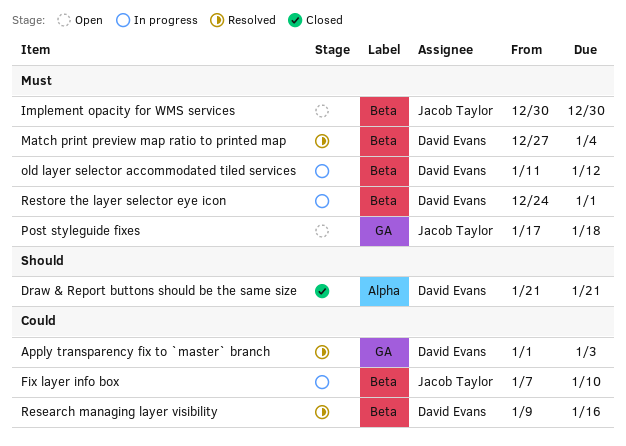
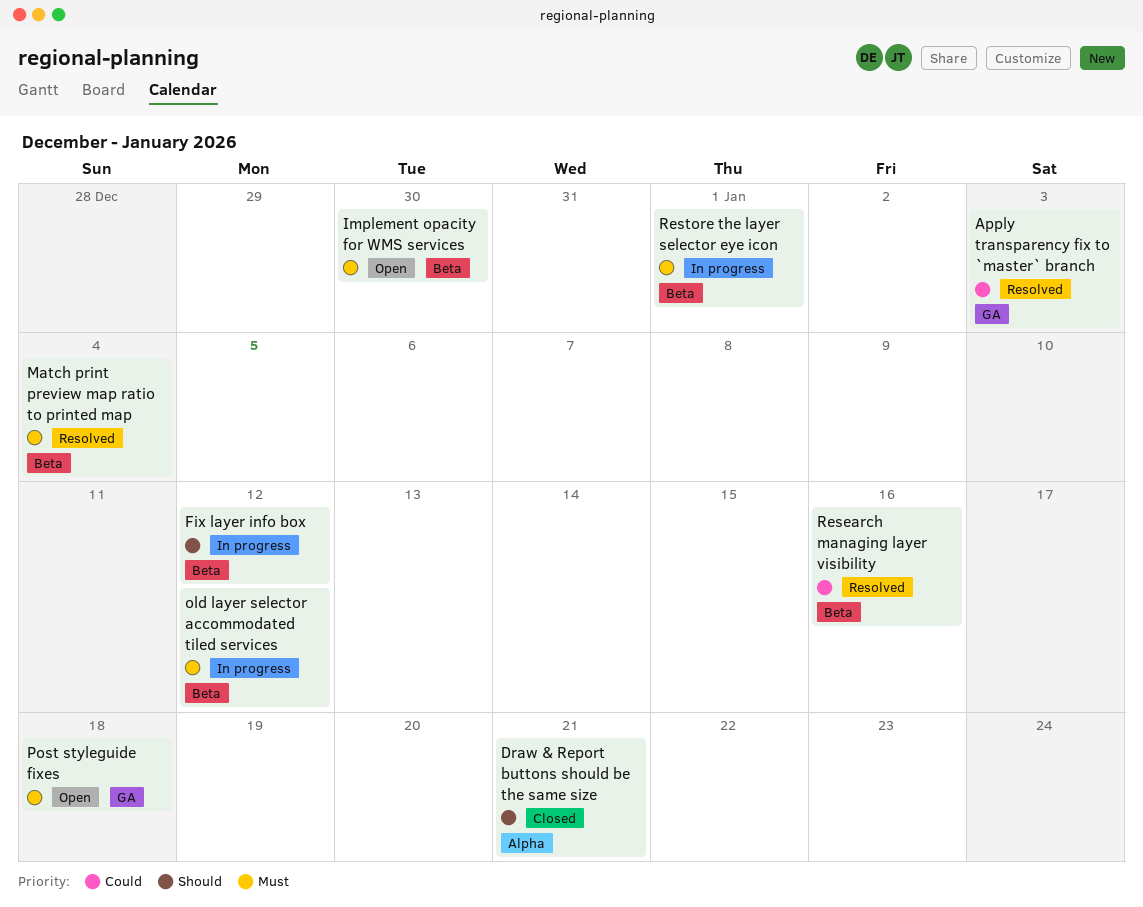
Fix layer info box, priority: Could -> Should
Fix layer info box, due: Jan 10 -> Jan 12

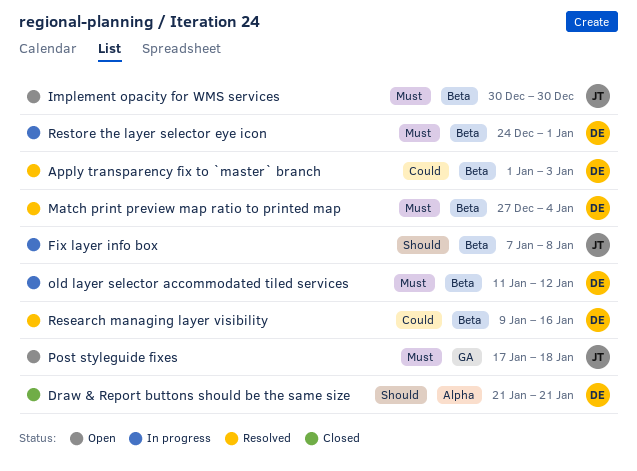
Apply transparency fix to `master` branch, label: GA -> Beta
Fix layer info box, due: Jan 12 -> Jan 8

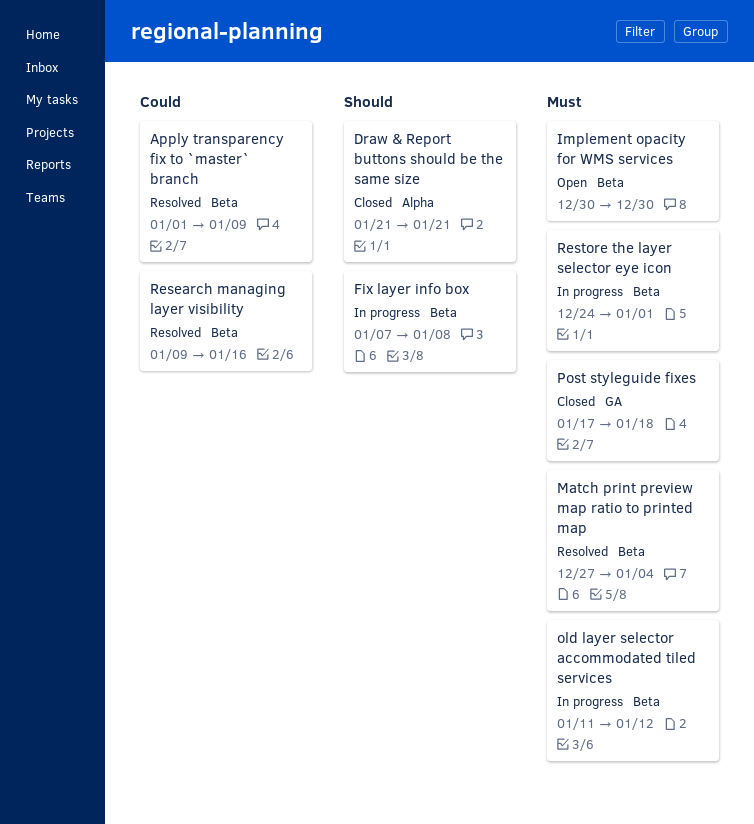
Apply transparency fix to `master` branch, due: Jan 3 -> Jan 9
Post styleguide fixes, status: Open -> Closed

